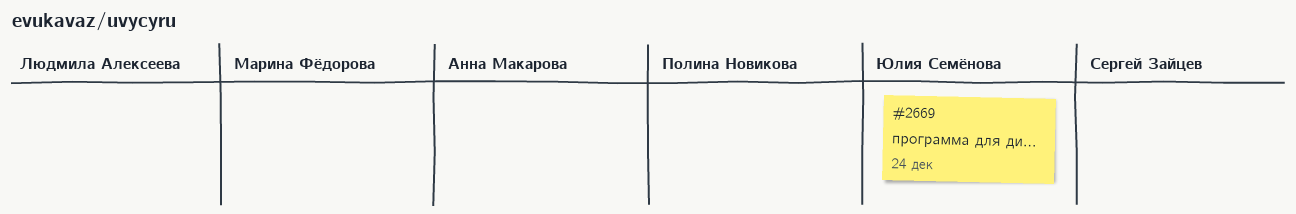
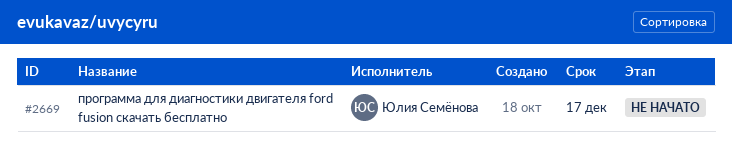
#2669, due: Dec 24 -> Dec 17

